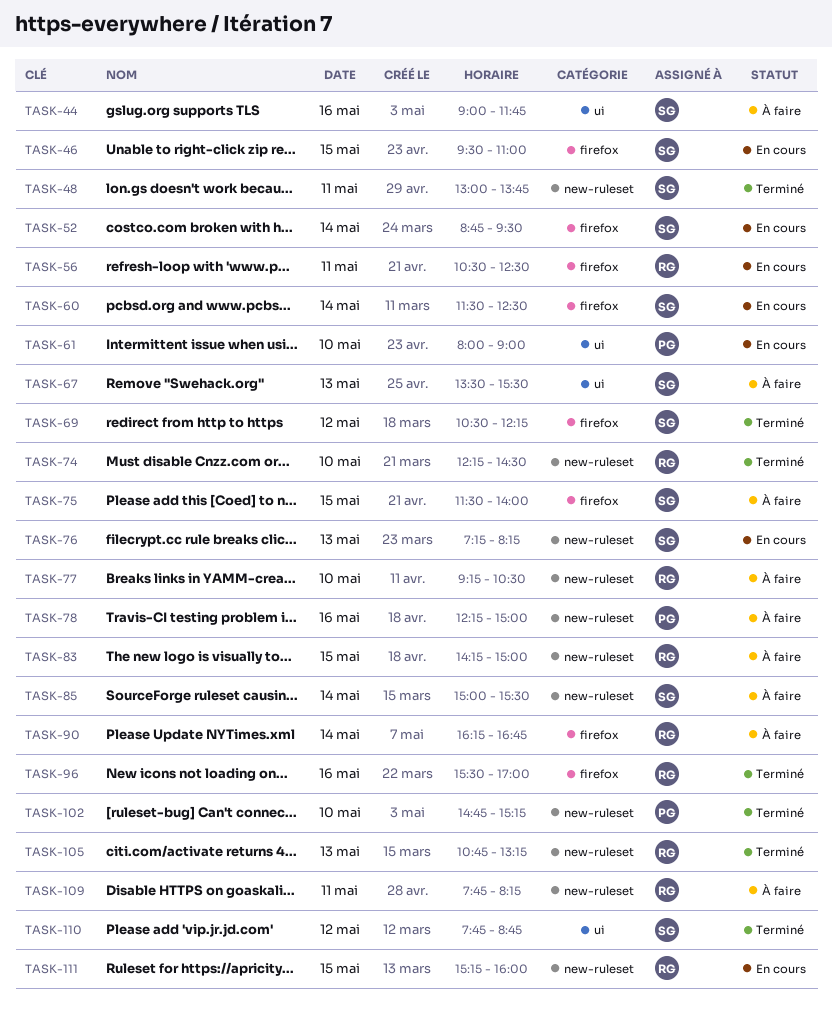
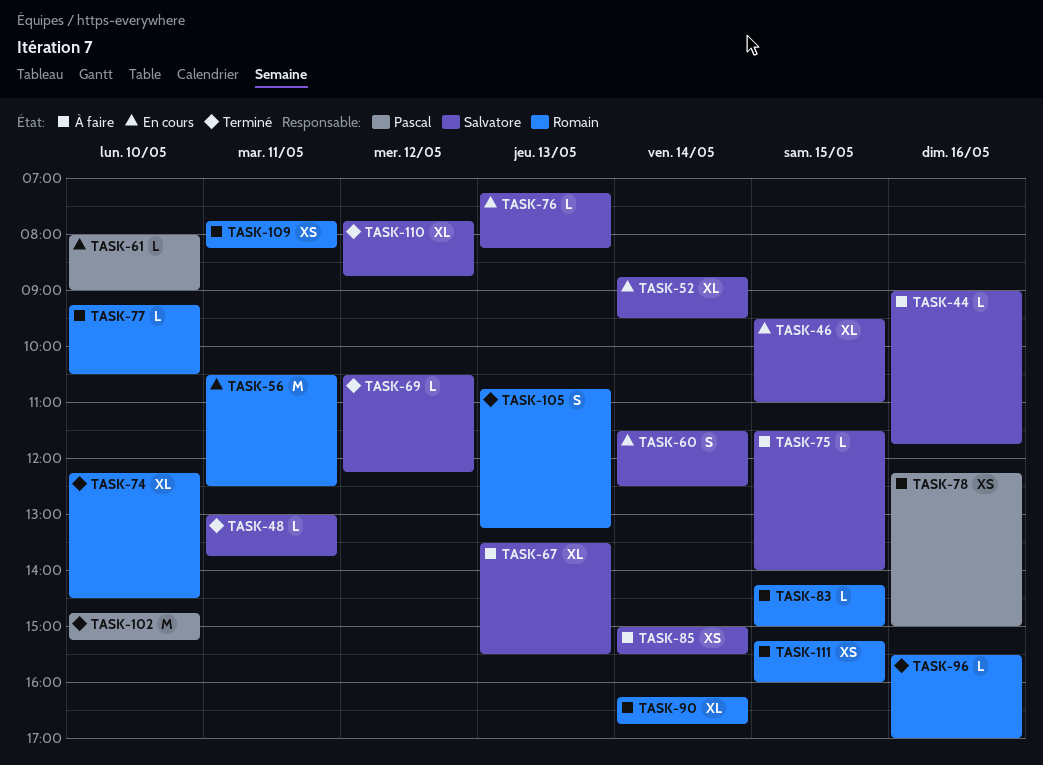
TASK-111, status: En cours -> À faire

